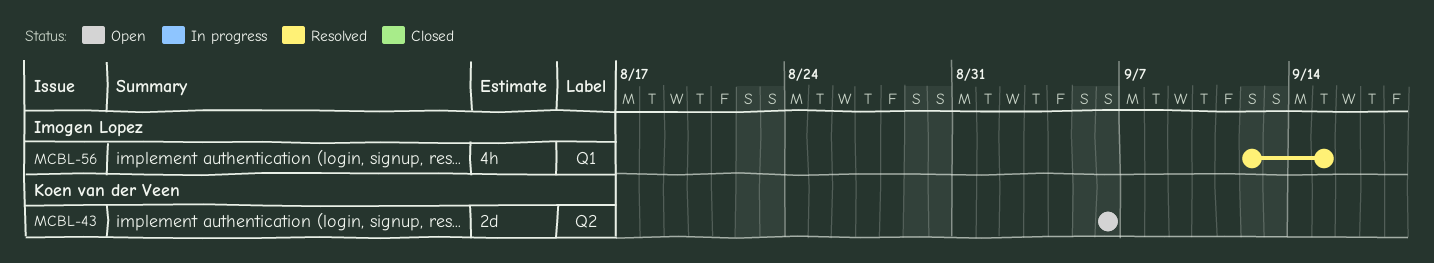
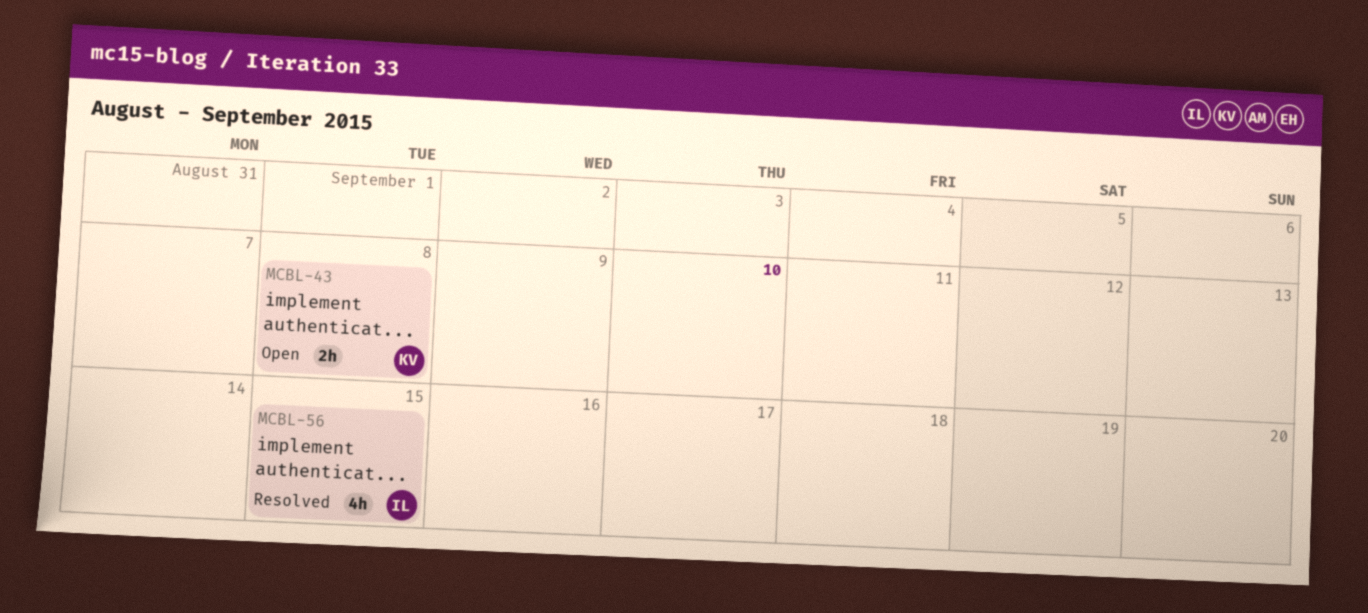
MCBL-43, estimate: 2d -> 2h
MCBL-43, due: Sep 6 -> Sep 8

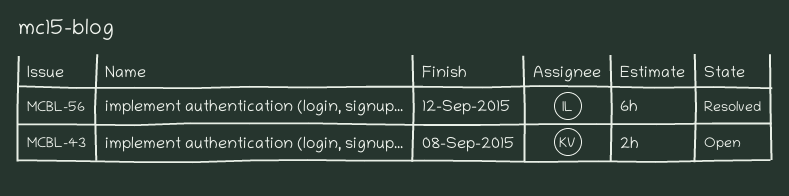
MCBL-56, estimate: 4h -> 6h
MCBL-56, due: Sep 15 -> Sep 12

